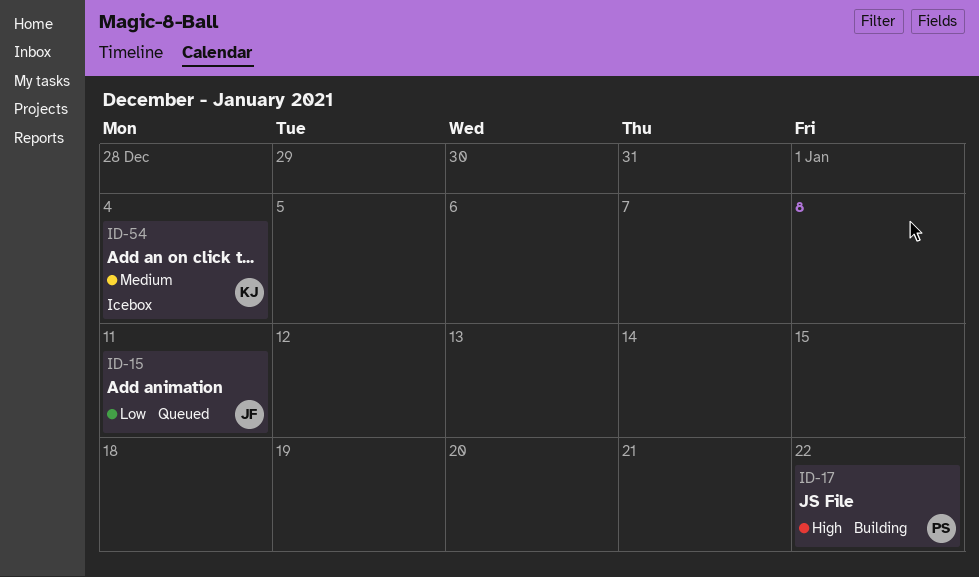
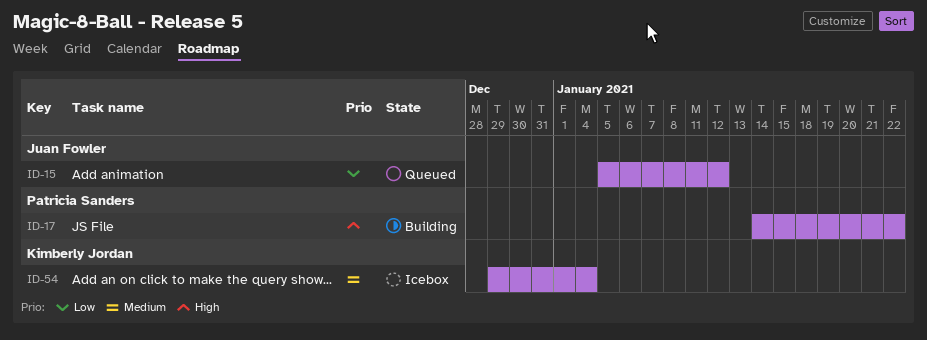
ID-15, due: Jan 11 -> Jan 12

